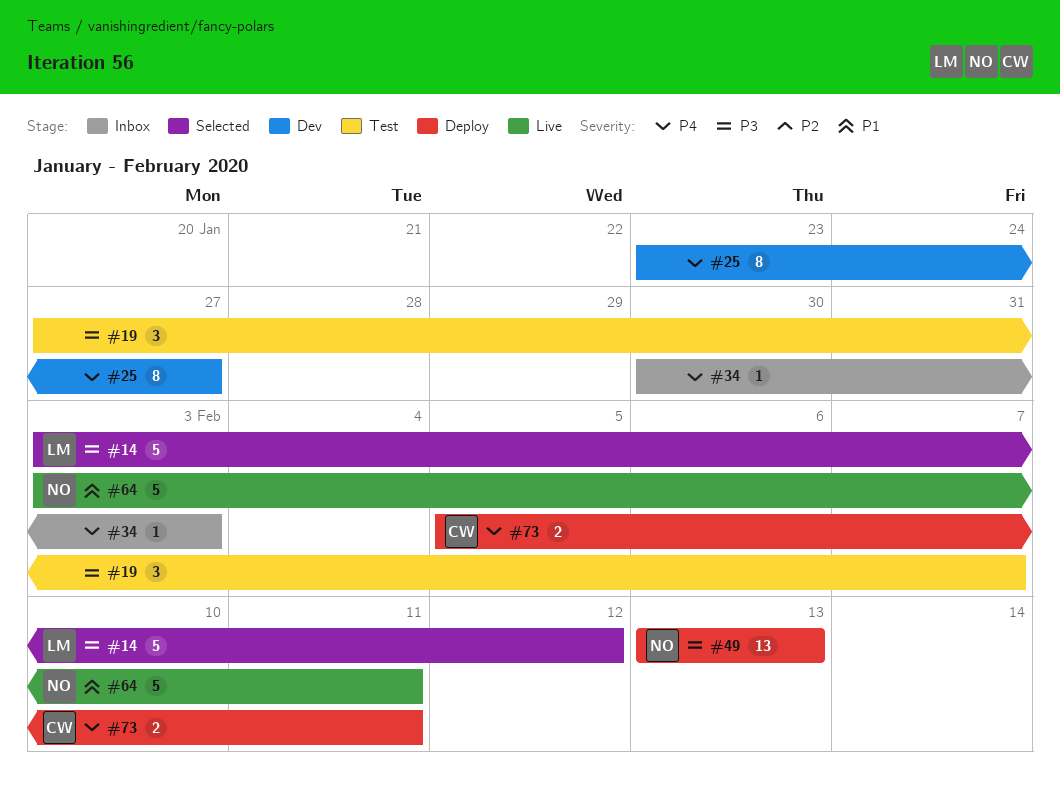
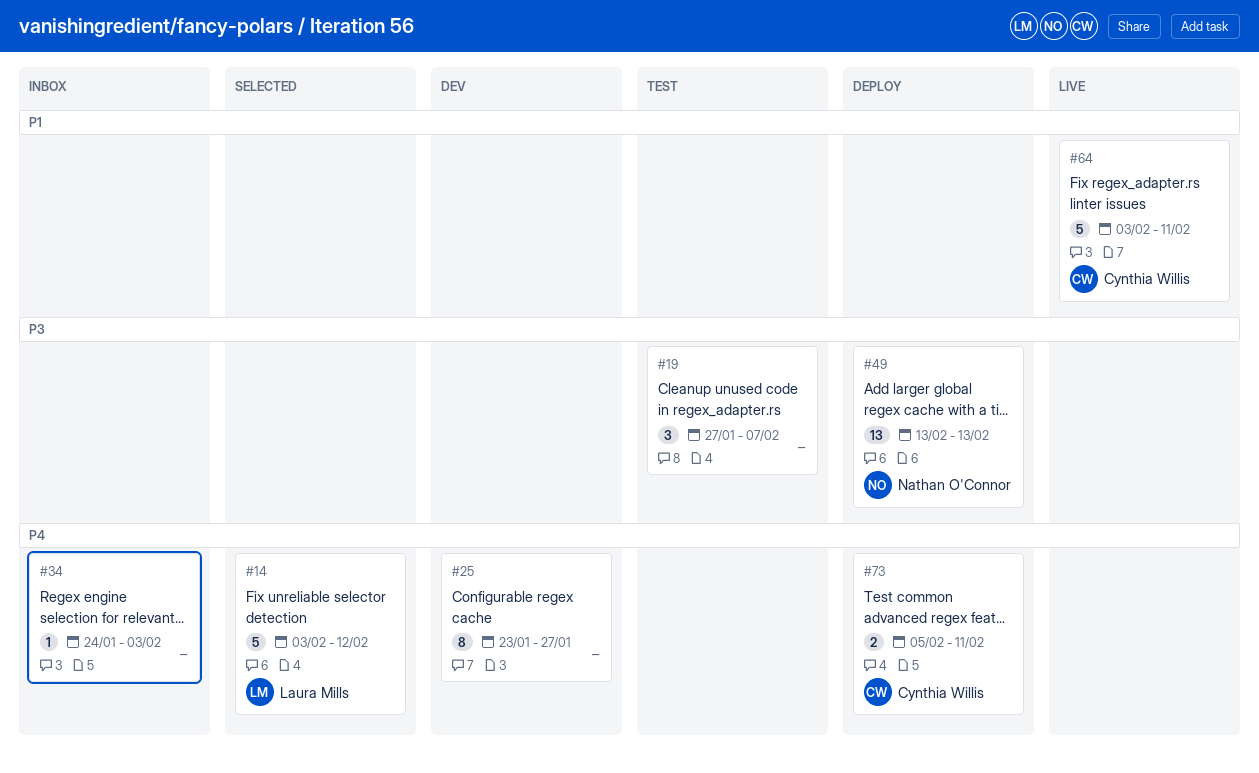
#14, priority: P3 -> P4
#34, start: Jan 30 -> Jan 24
#64, owner: Nathan O'Connor -> Cynthia Willis

